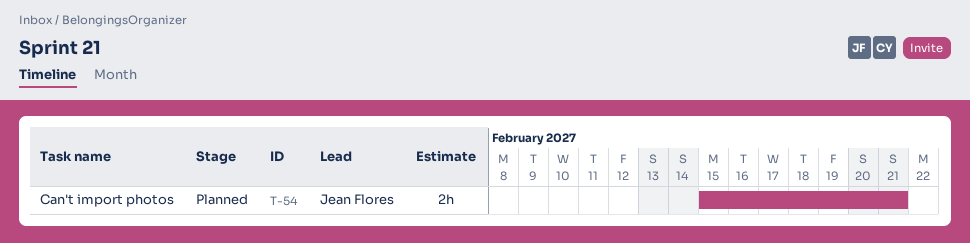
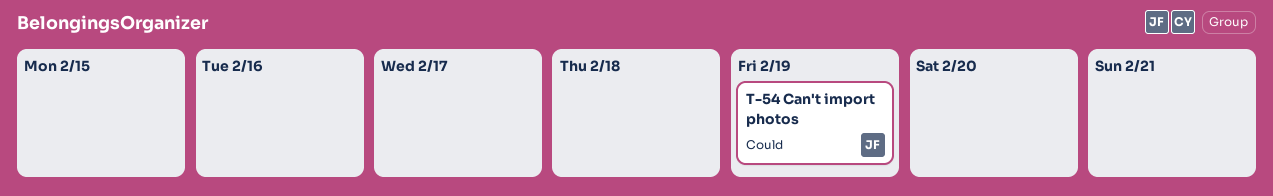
T-54, due: Feb 21 -> Feb 19

